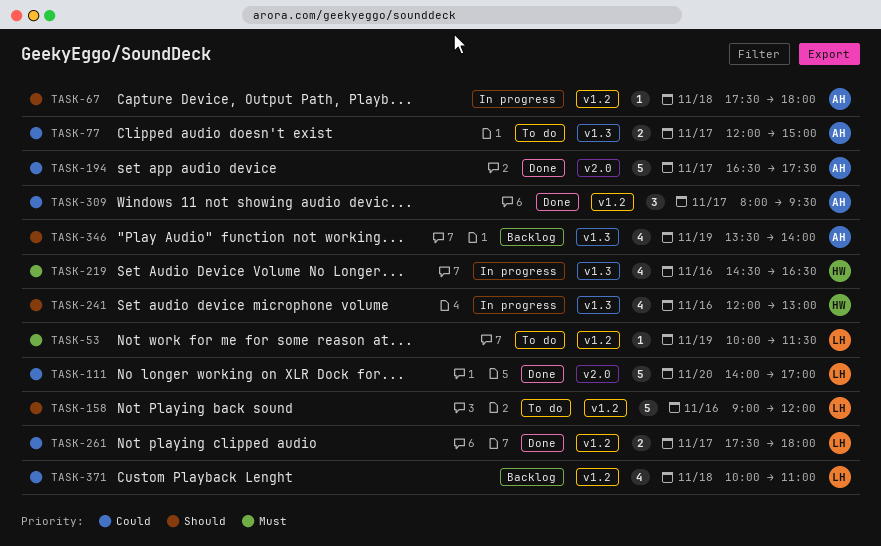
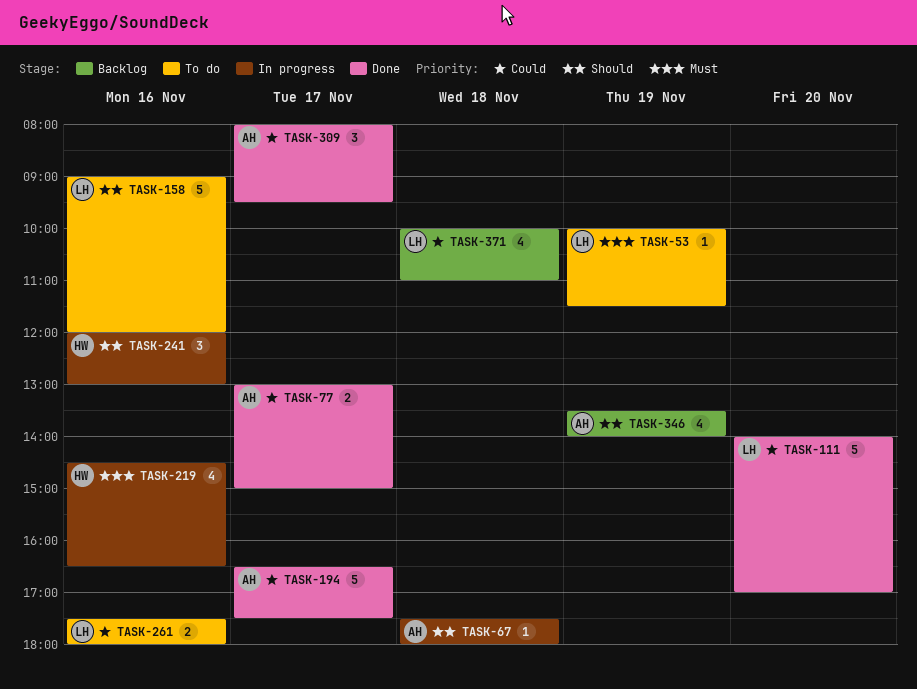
TASK-77, status: To do -> Done
TASK-77, begins: 12:00 -> 13:00
TASK-241, estimate: 4 -> 3
TASK-261, status: Done -> To do
TASK-261, day: Nov 17 -> Nov 16

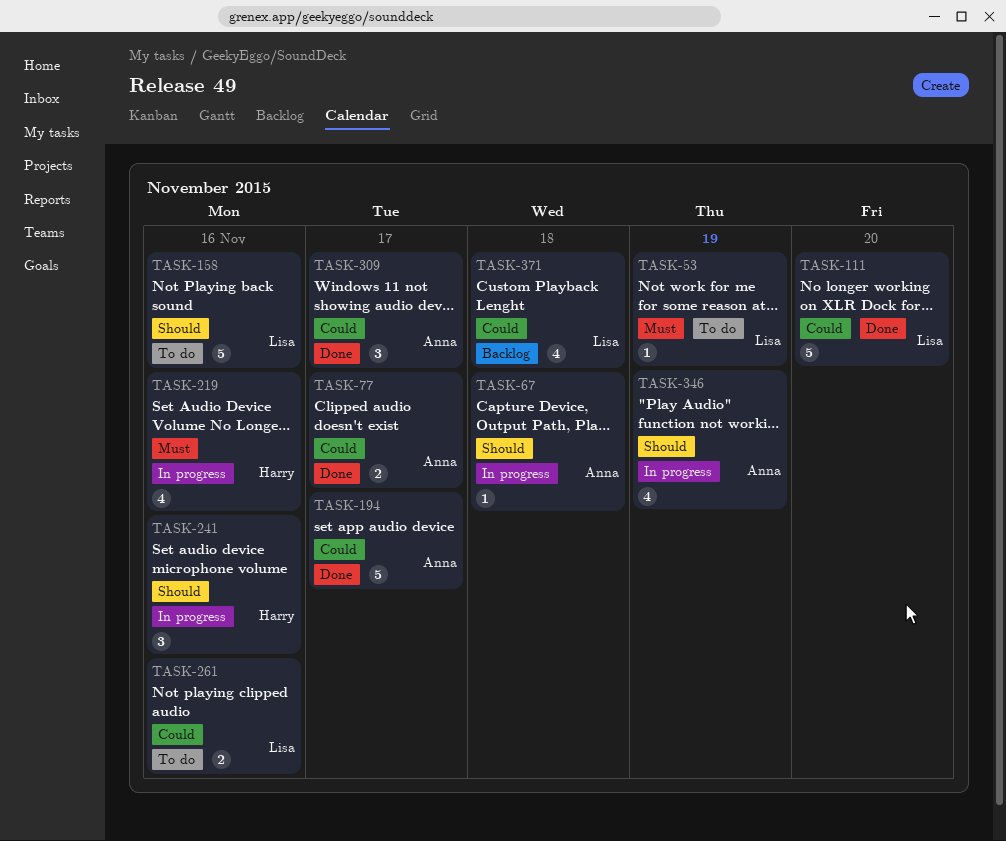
TASK-346, status: Backlog -> In progress

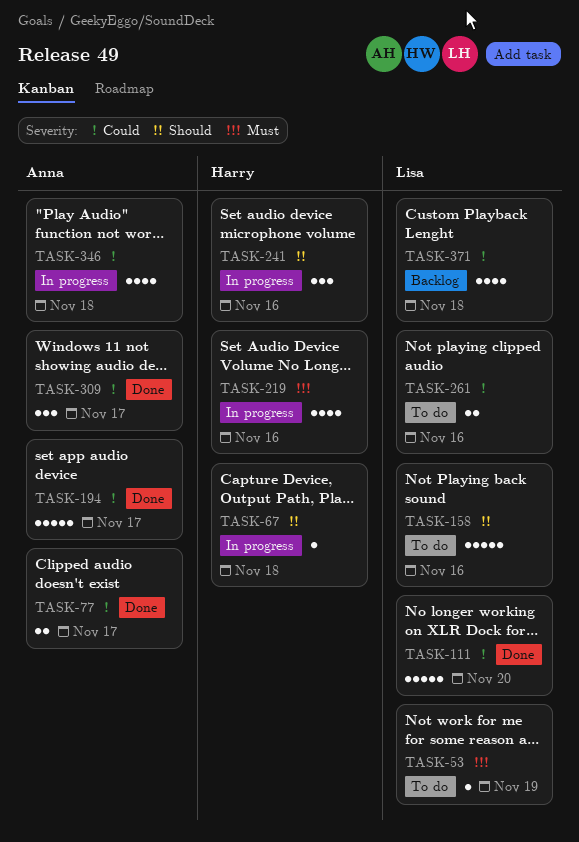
TASK-67, owner: Anna -> Harry
TASK-346, priority: Should -> Could
TASK-346, day: Nov 19 -> Nov 18

